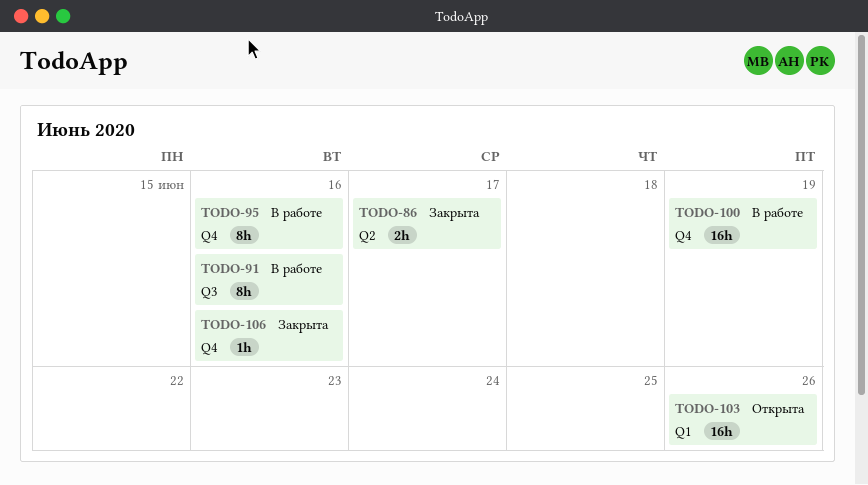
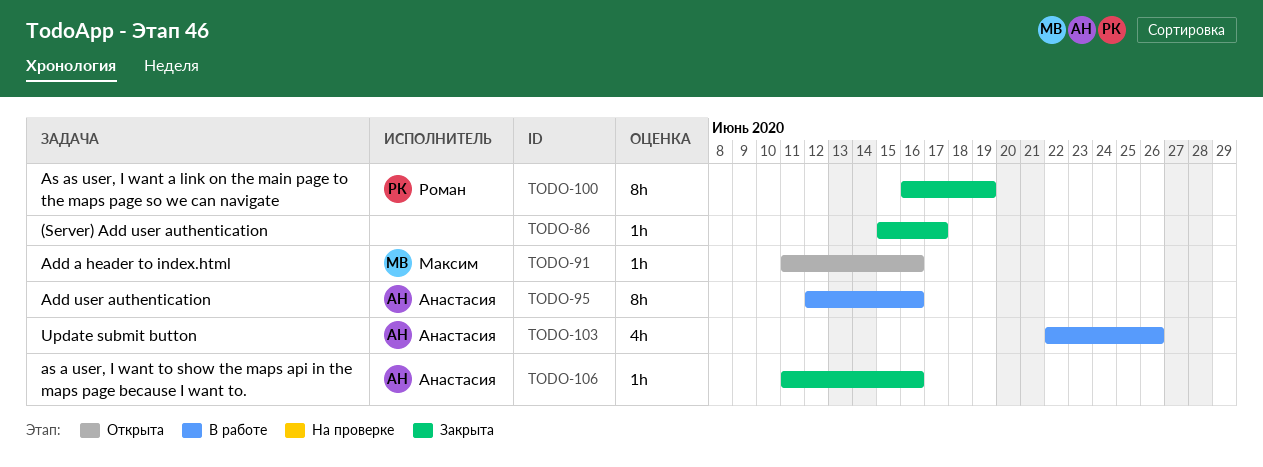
TODO-86, estimate: 2h -> 1h
TODO-91, status: В работе -> Открыта
TODO-91, estimate: 8h -> 1h
TODO-100, status: В работе -> Закрыта
TODO-100, estimate: 16h -> 8h
TODO-103, status: Открыта -> В работе
TODO-103, estimate: 16h -> 4h

